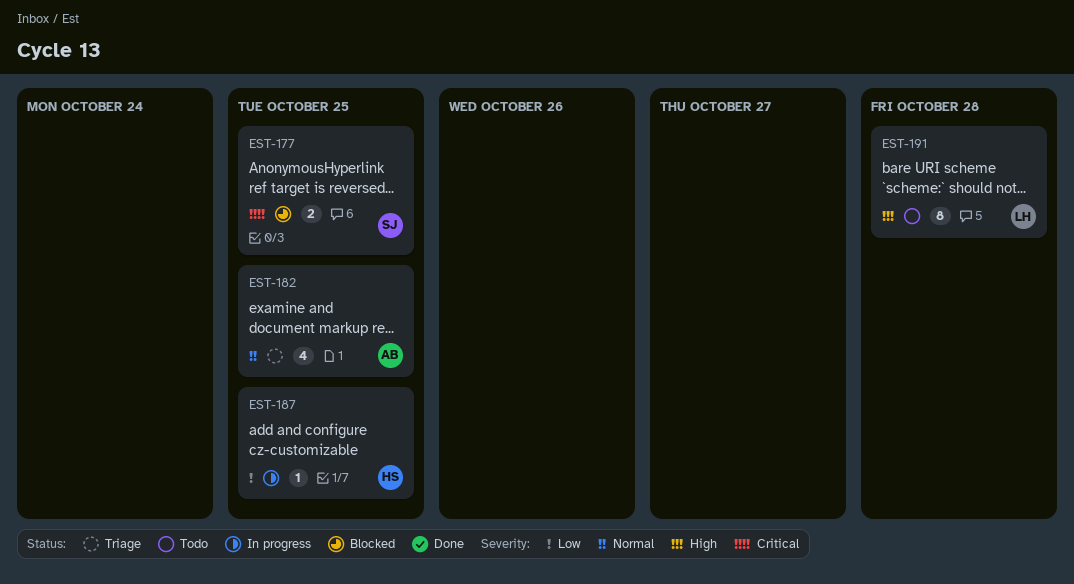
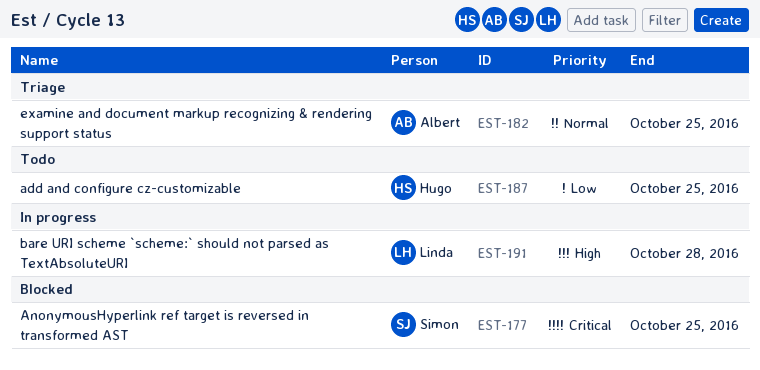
EST-187, status: In progress -> Todo
EST-191, status: Todo -> In progress

